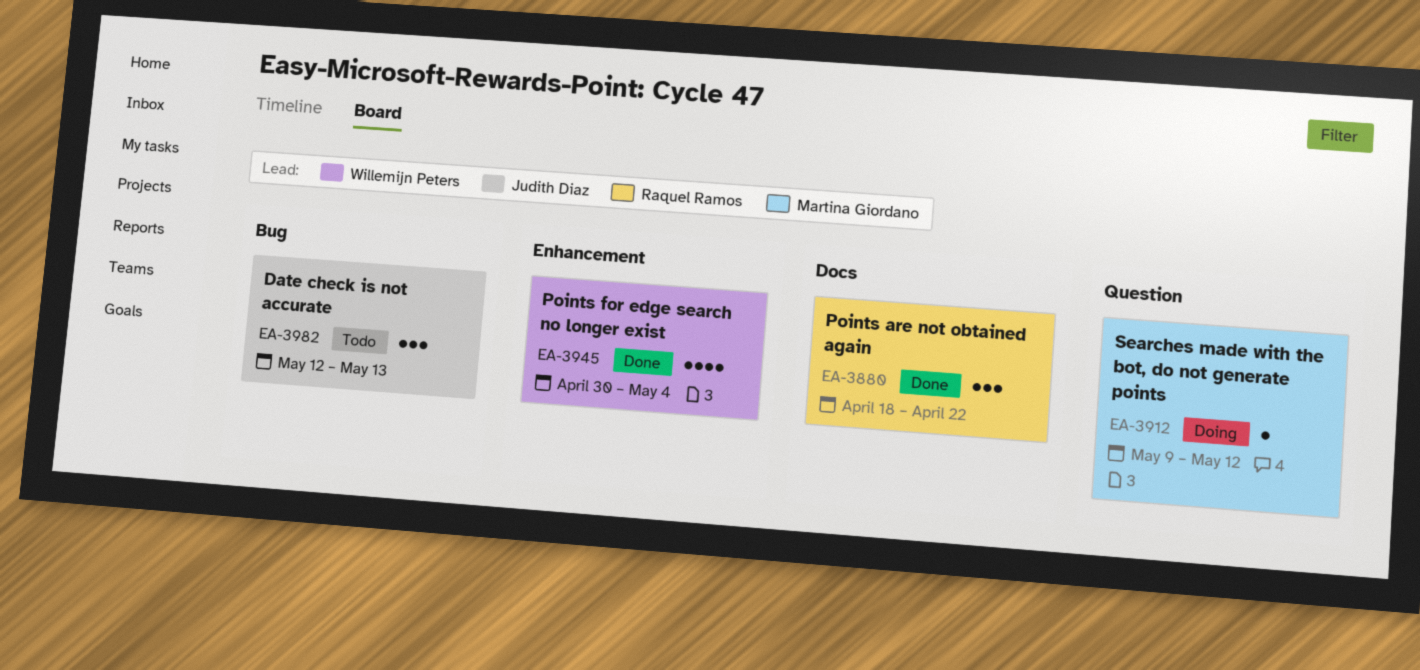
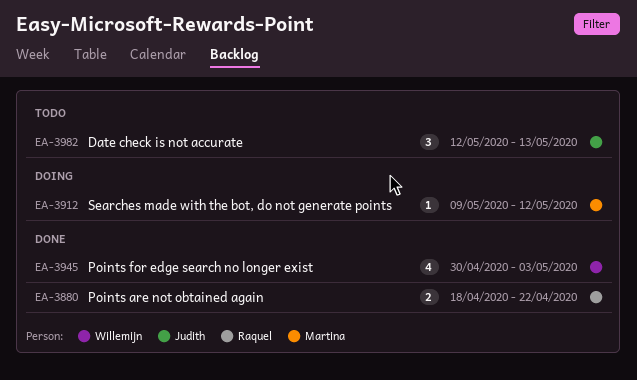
EA-3880, estimate: 3 -> 2
EA-3945, due: May 4 -> May 3

